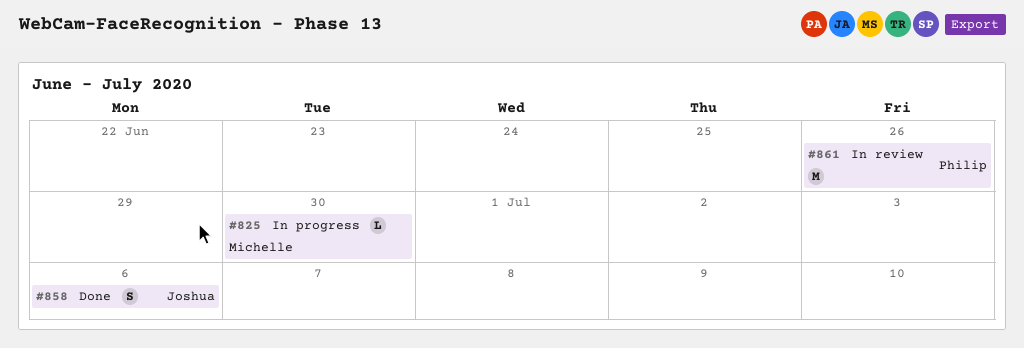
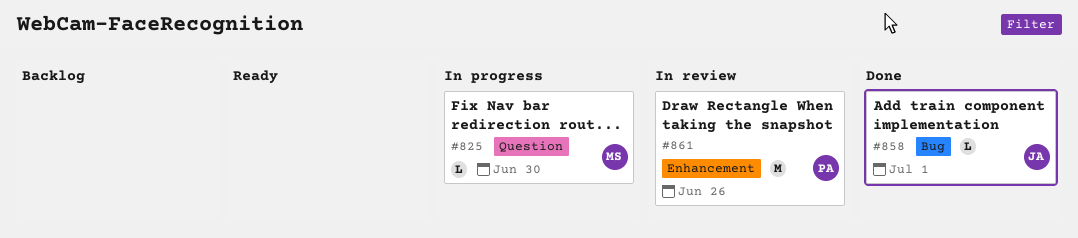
#858, estimate: S -> L
#858, due: Jul 6 -> Jul 1

